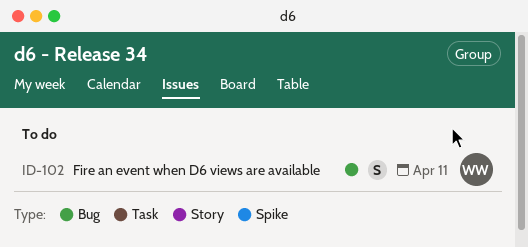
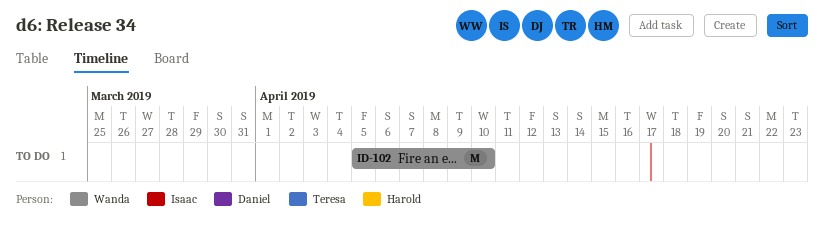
ID-102, estimate: S -> M
ID-102, due: Apr 11 -> Apr 10

